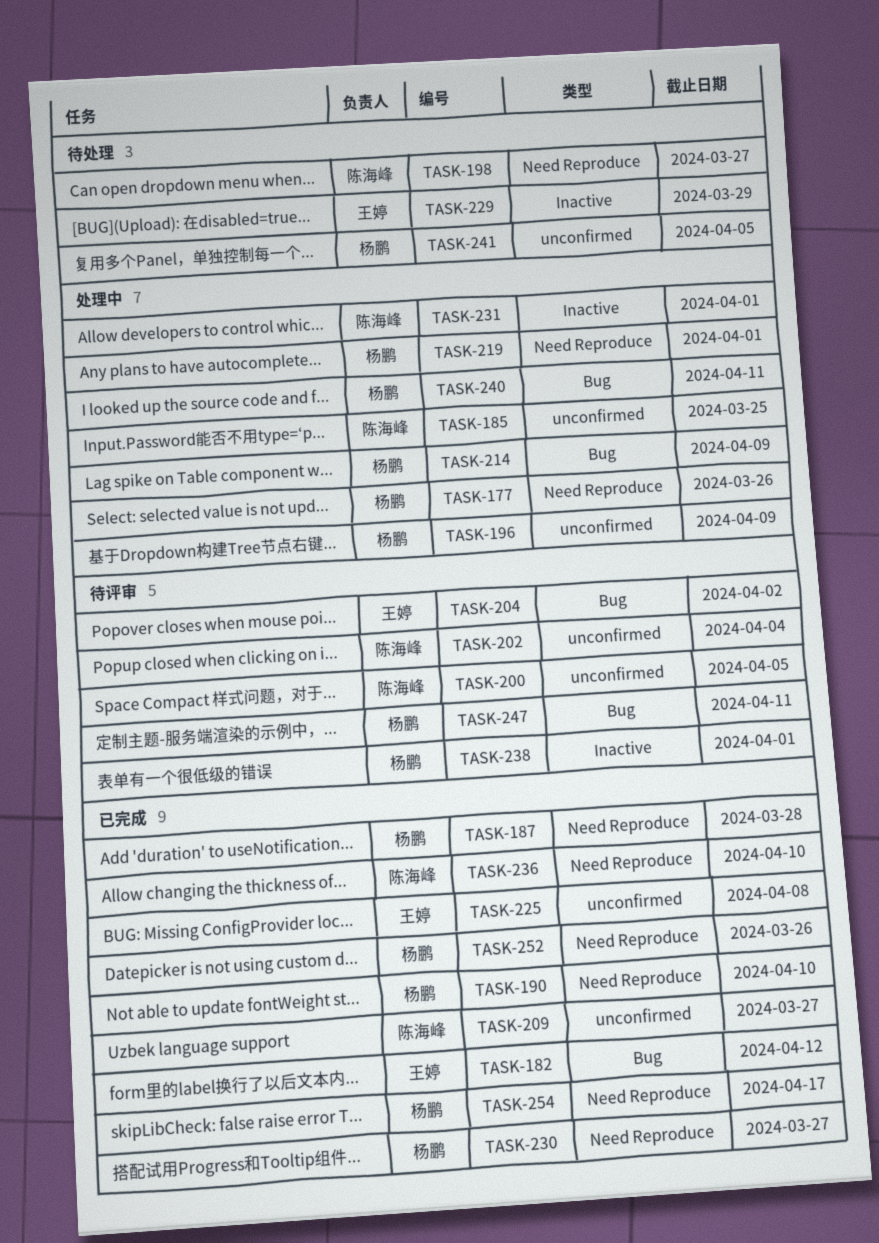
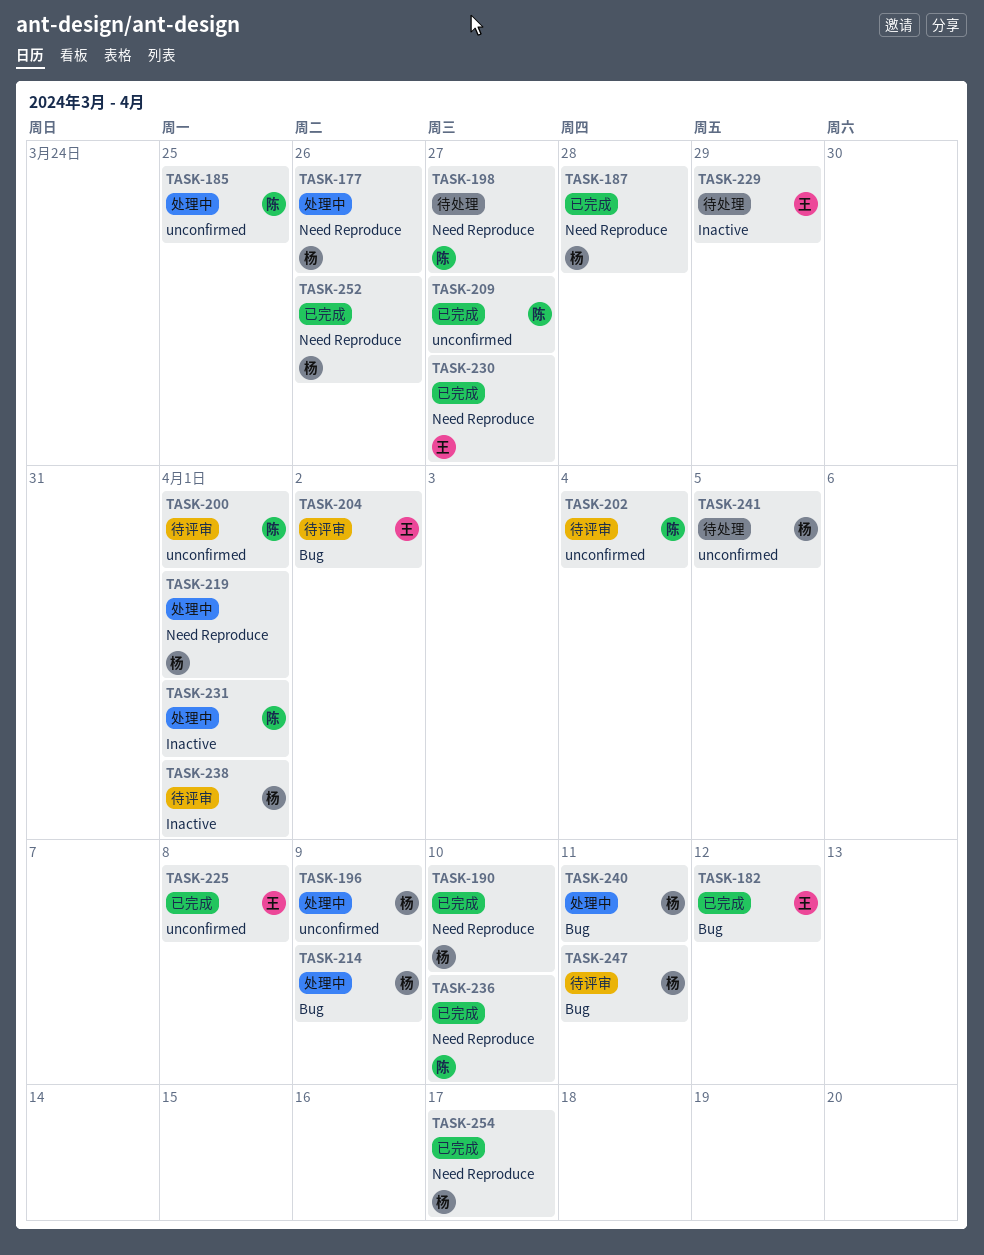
TASK-200, due: Apr 5 -> Apr 1
TASK-230, owner: 杨鹏 -> 王婷

